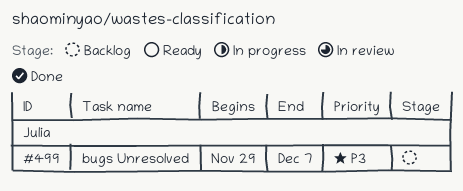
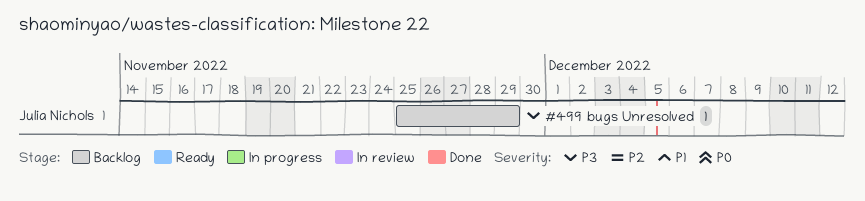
#499, start: Nov 29 -> Nov 25
#499, due: Dec 7 -> Nov 29

